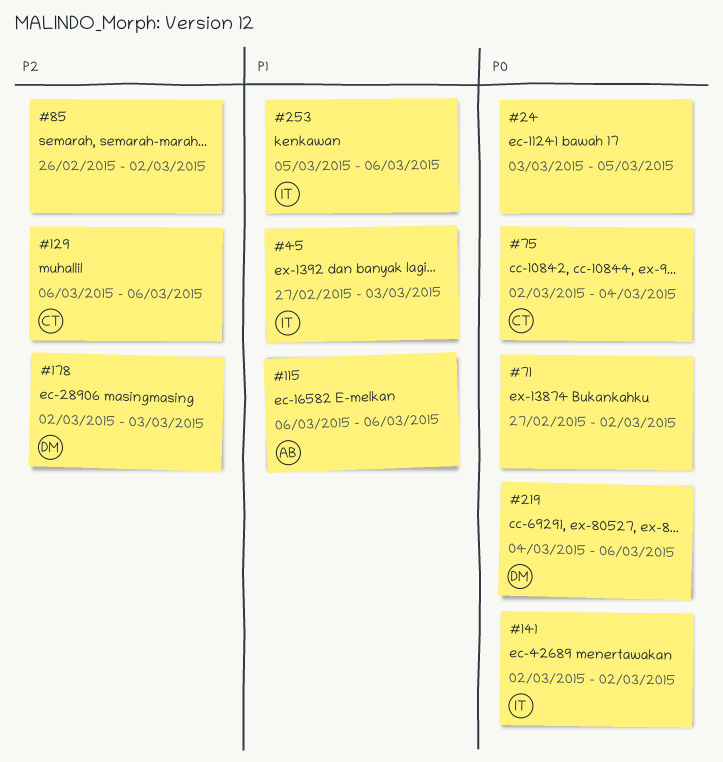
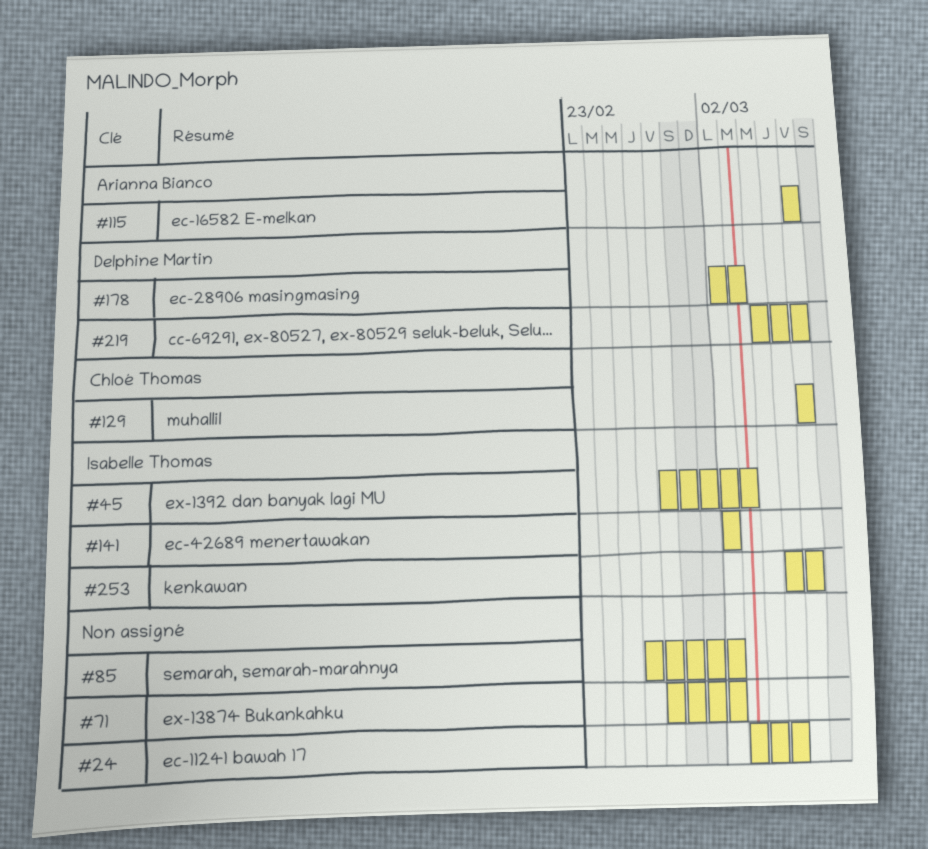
#75: present -> none

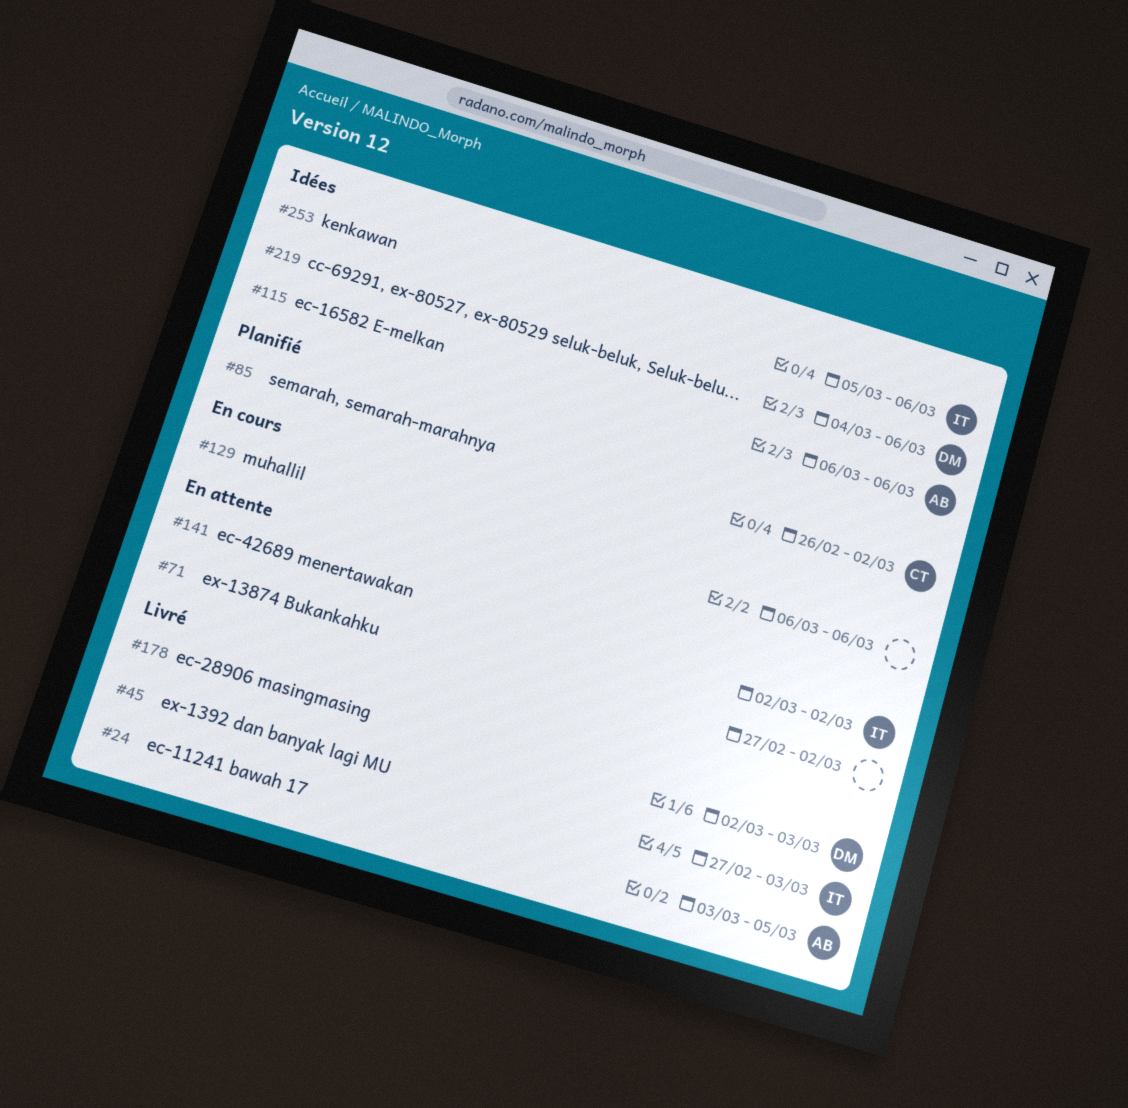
#24, owner: none -> Arianna Bianco
#85, owner: none -> Chloé Thomas
#129, owner: Chloé Thomas -> none

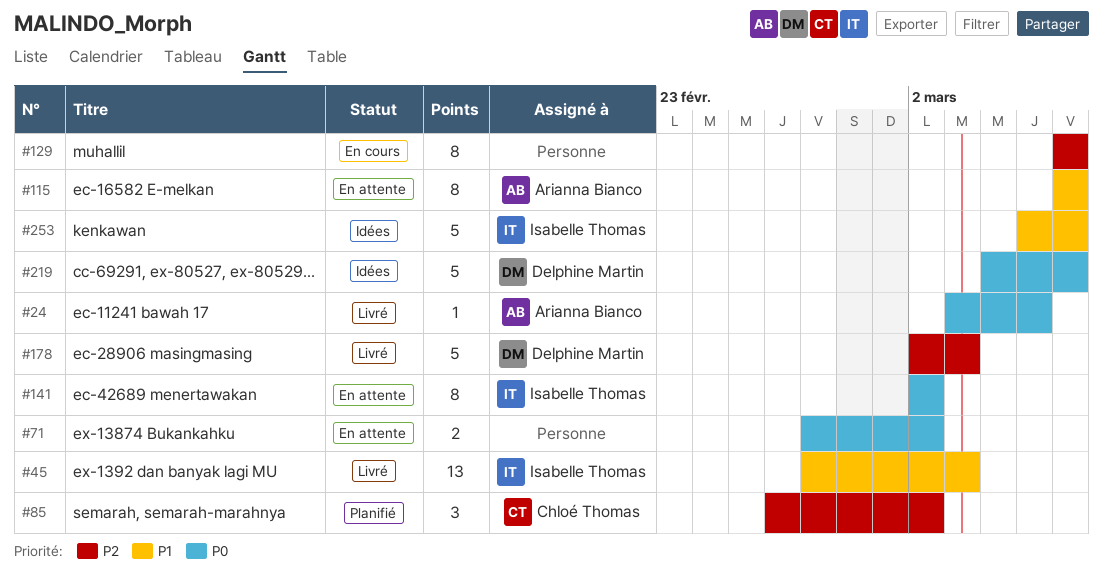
#115, status: Idées -> En attente

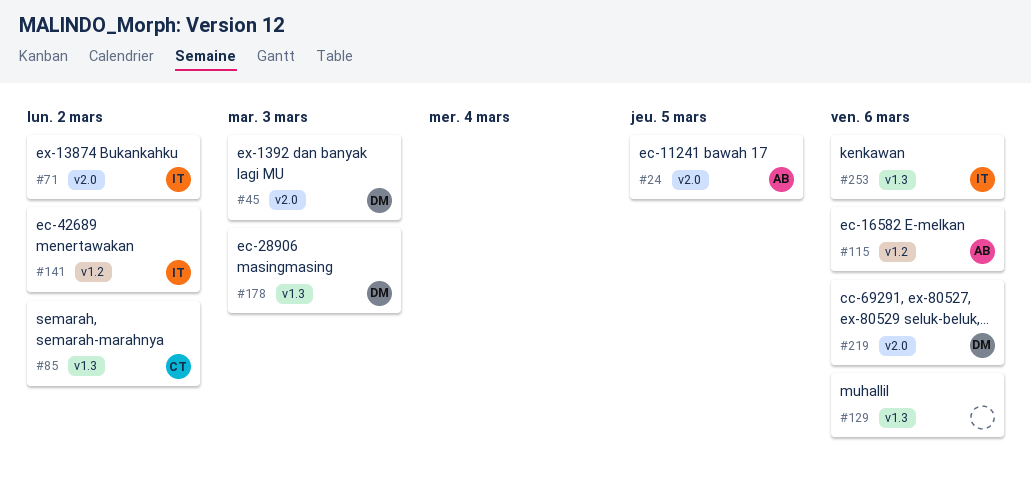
#45, owner: Isabelle Thomas -> Delphine Martin
#71, owner: none -> Isabelle Thomas

